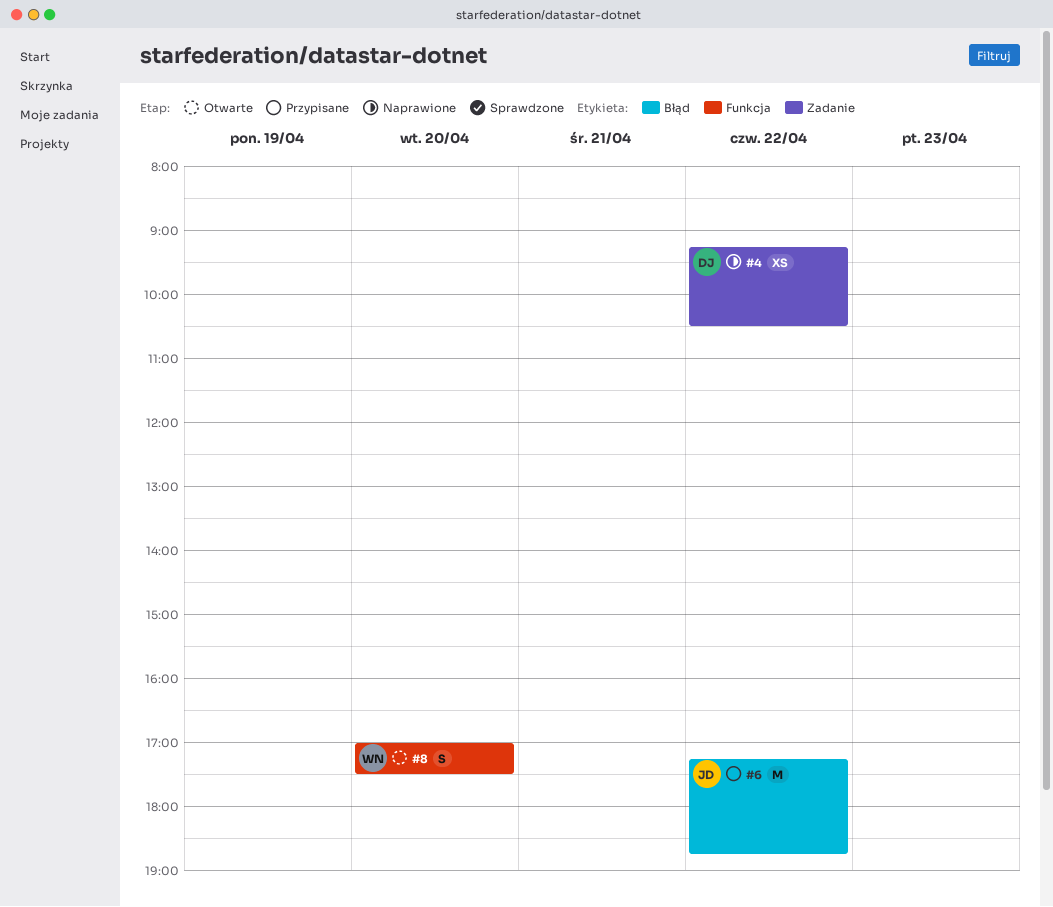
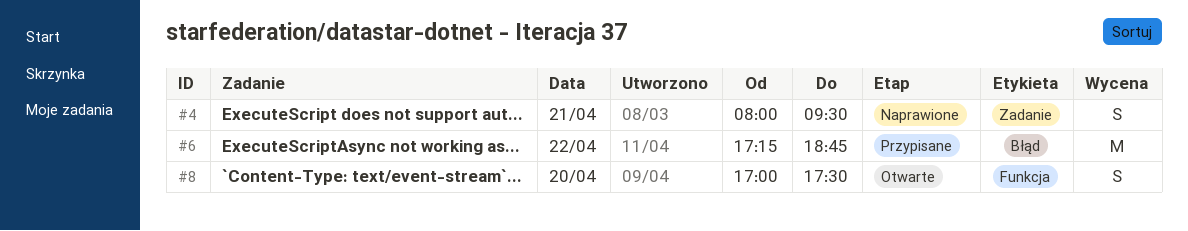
#4, estimate: XS -> S
#4, day: Apr 22 -> Apr 21
#4, begins: 09:15 -> 08:00
#4, ends: 10:30 -> 09:30

